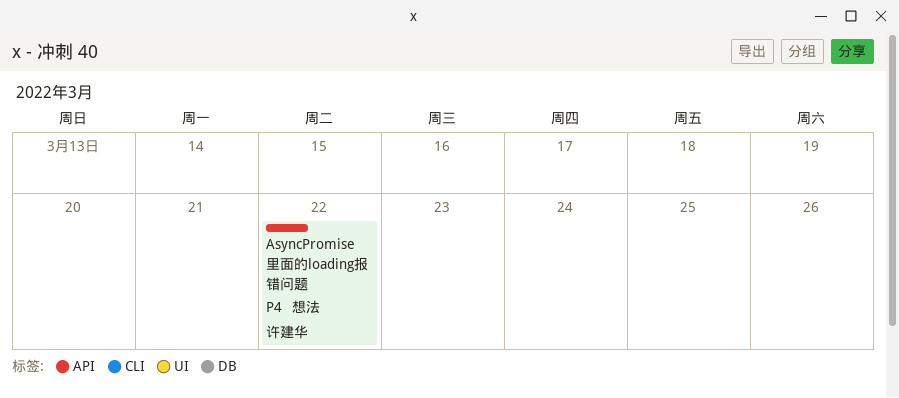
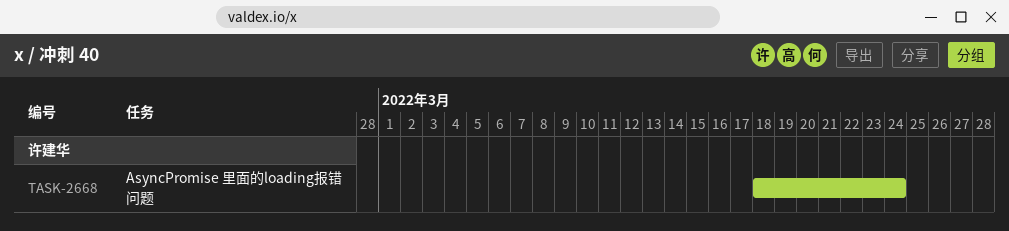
AsyncPromise 里面的loading报错问题, due: Mar 22 -> Mar 24

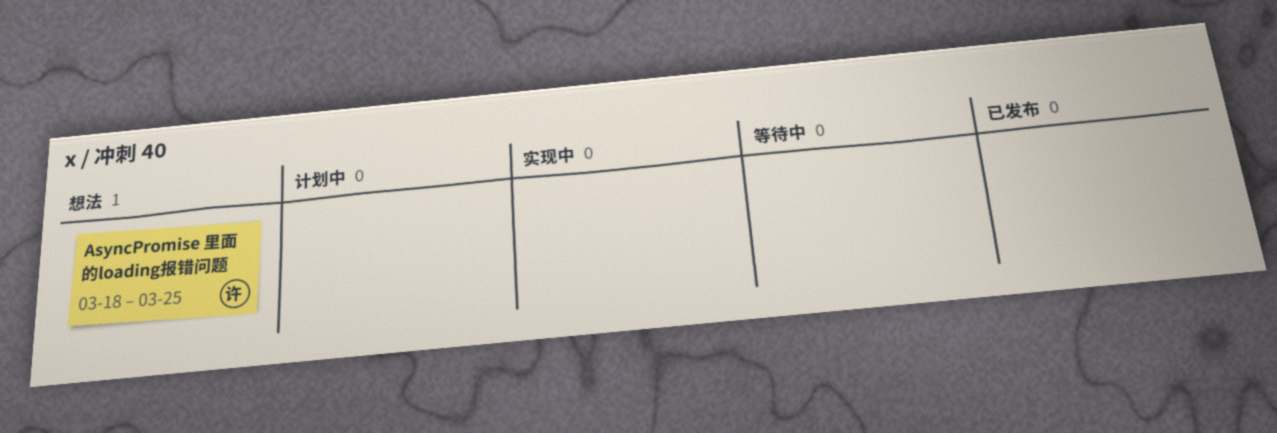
AsyncPromise 里面的loading报错问题, due: Mar 24 -> Mar 25

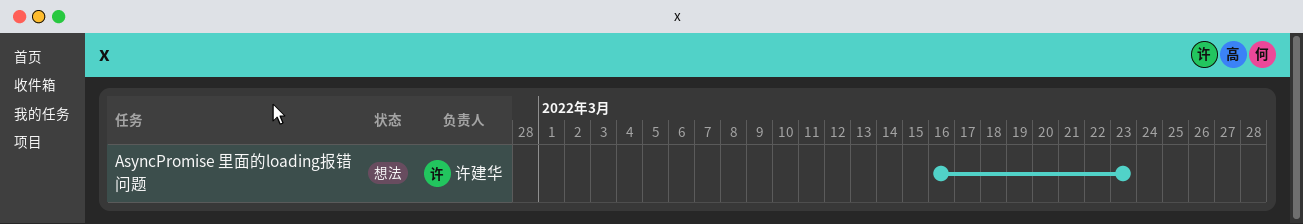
AsyncPromise 里面的loading报错问题, start: Mar 18 -> Mar 16
AsyncPromise 里面的loading报错问题, due: Mar 25 -> Mar 23

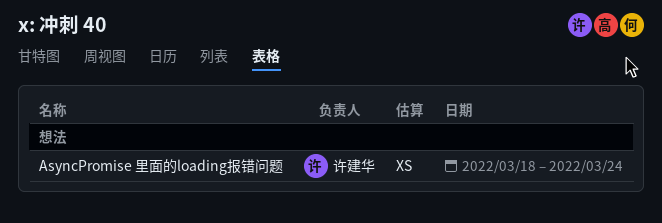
AsyncPromise 里面的loading报错问题, start: Mar 16 -> Mar 18
AsyncPromise 里面的loading报错问题, due: Mar 23 -> Mar 24

